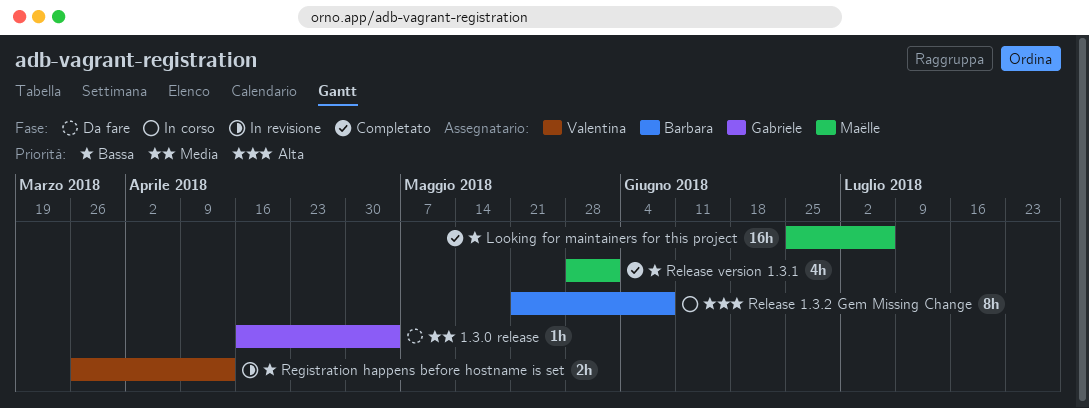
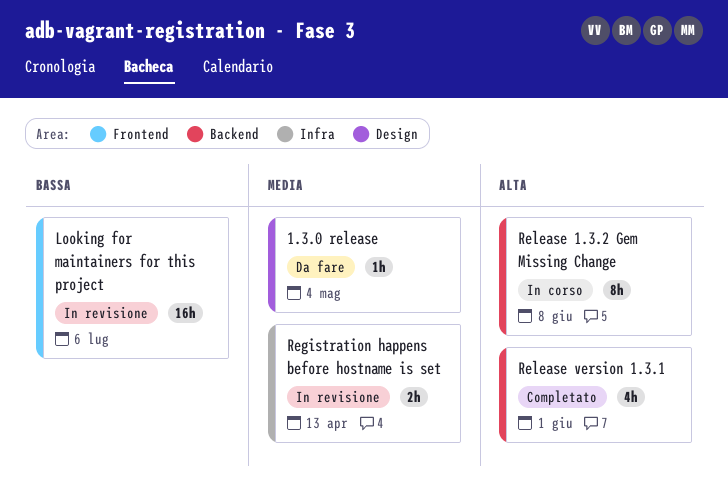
Looking for maintainers for this project, status: Completato -> In revisione
Registration happens before hostname is set, priority: Bassa -> Media
Release version 1.3.1, priority: Bassa -> Alta

